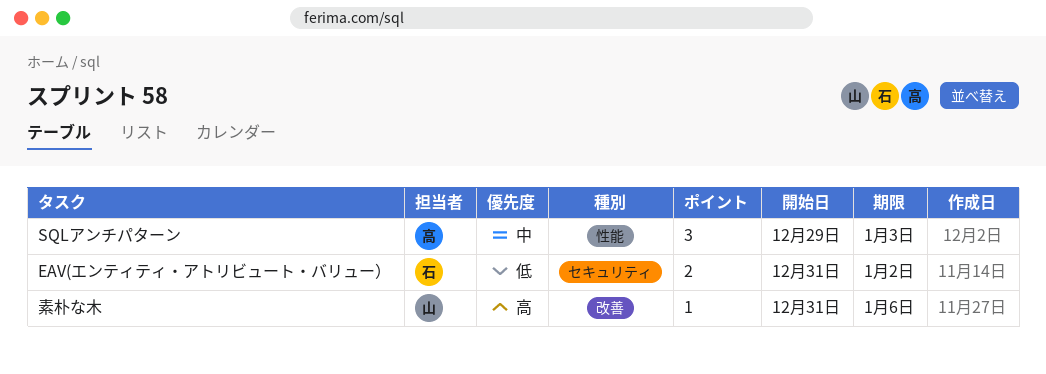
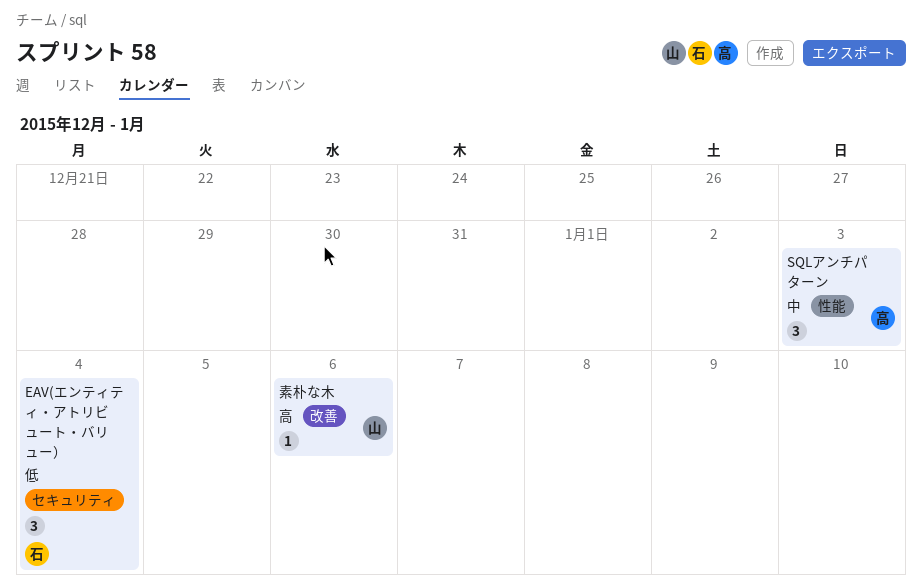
EAV(エンティティ・アトリビュート・バリュー）, estimate: 2 -> 3
EAV(エンティティ・アトリビュート・バリュー）, due: Jan 2 -> Jan 4

